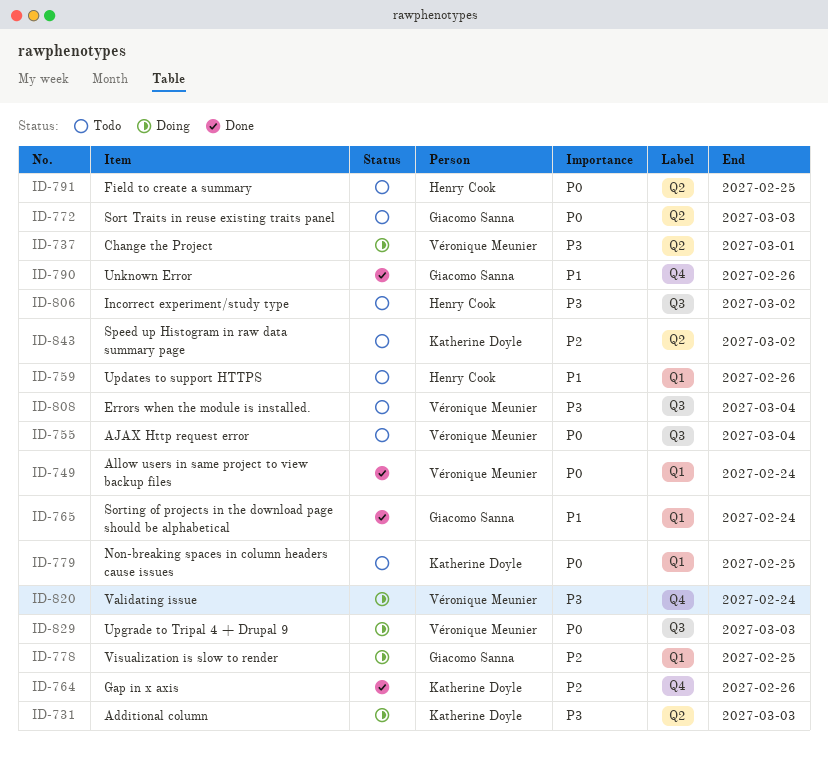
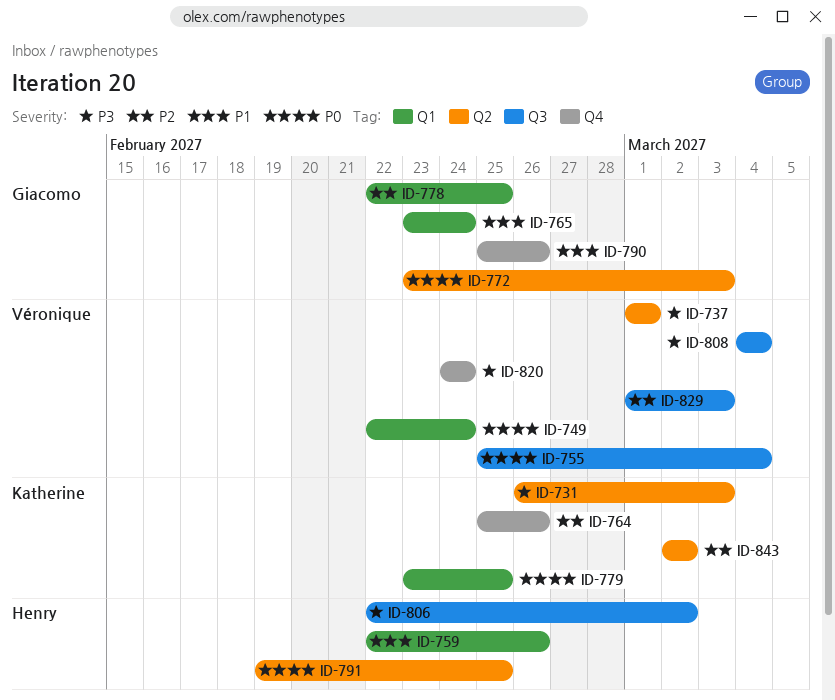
ID-829, priority: P0 -> P2

